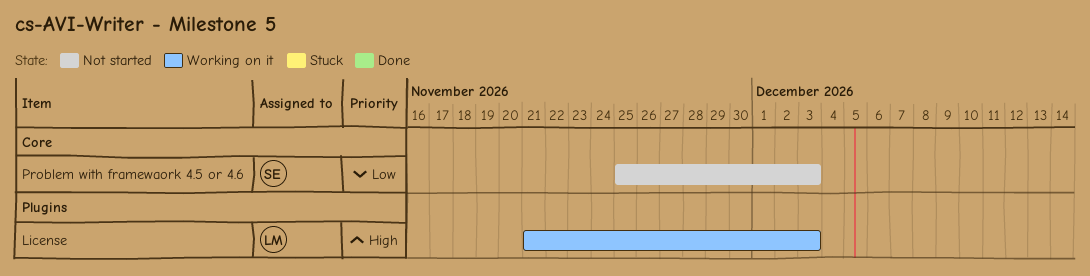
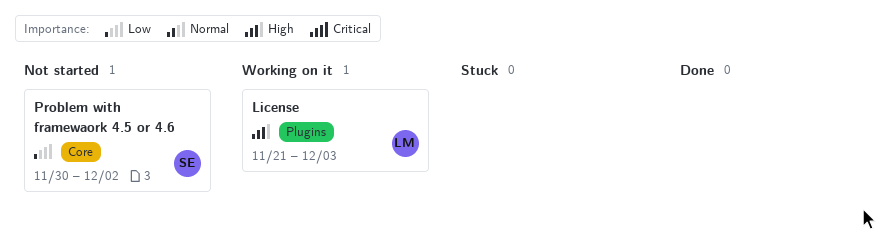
Problem with framewaork 4.5 or 4.6, start: Nov 25 -> Nov 30
Problem with framewaork 4.5 or 4.6, due: Dec 3 -> Dec 2

